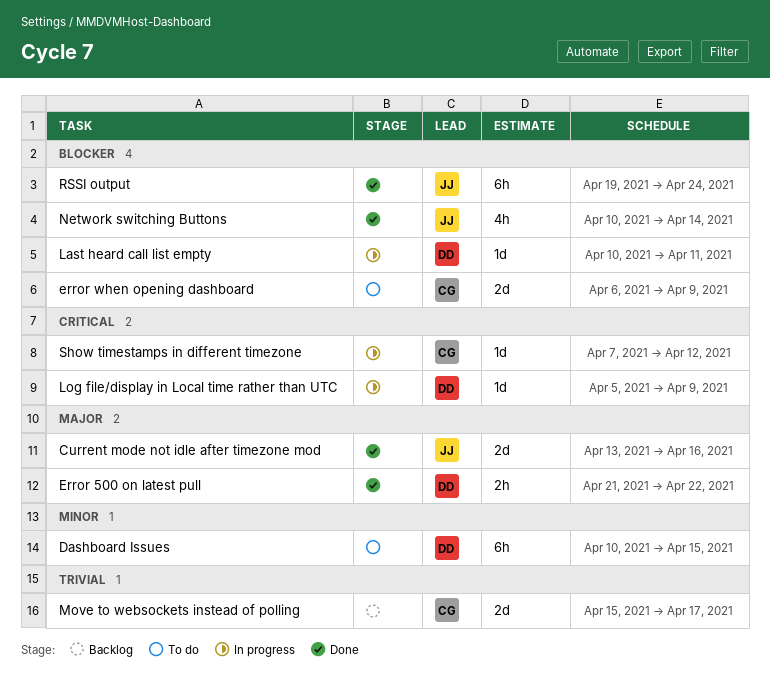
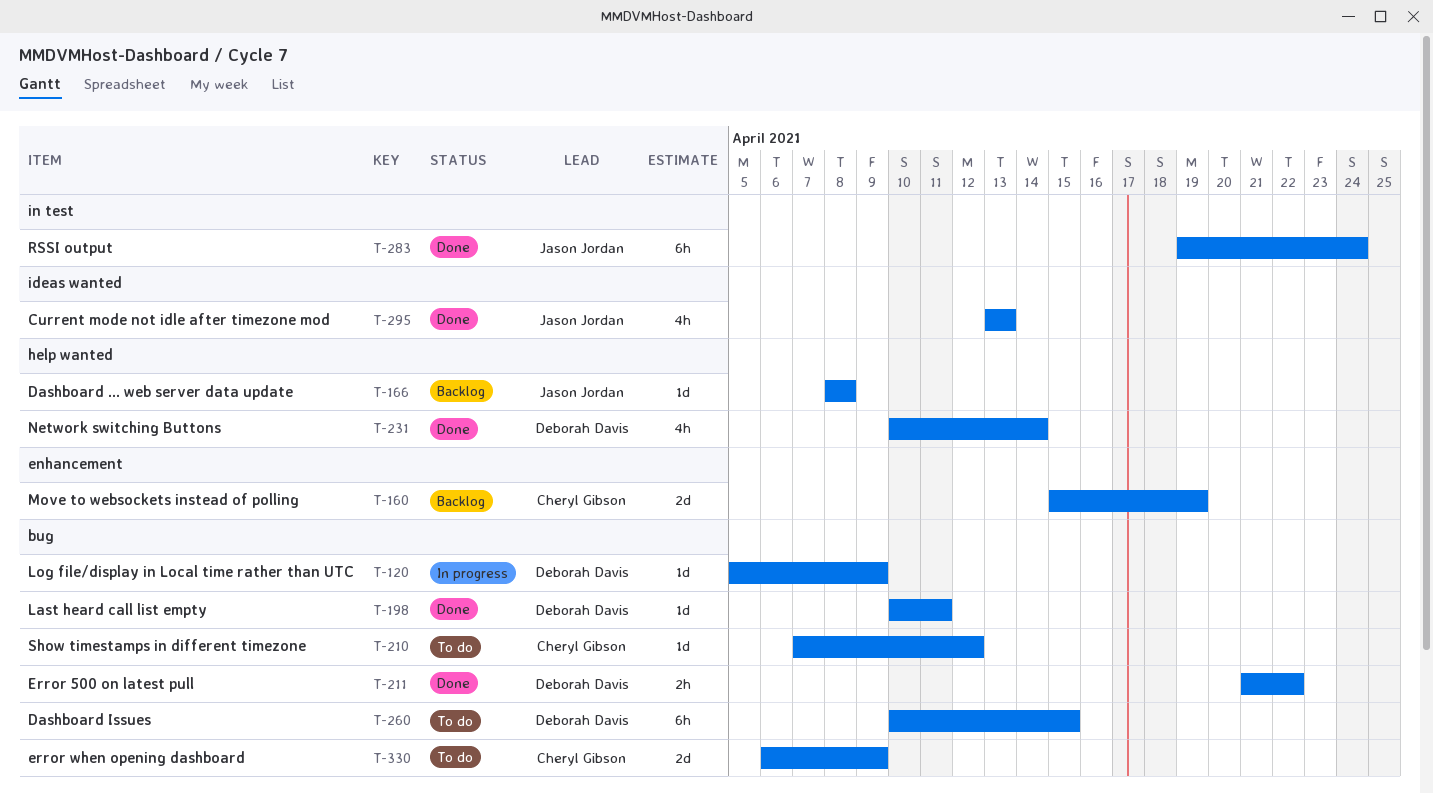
Current mode not idle after timezone mod, estimate: 2d -> 4h
Current mode not idle after timezone mod, due: Apr 16 -> Apr 13
Dashboard ... web server data update: none -> present
Last heard call list empty, status: In progress -> Done
Move to websockets instead of polling, due: Apr 17 -> Apr 19
Network switching Buttons, owner: Jason Jordan -> Deborah Davis
Show timestamps in different timezone, status: In progress -> To do

